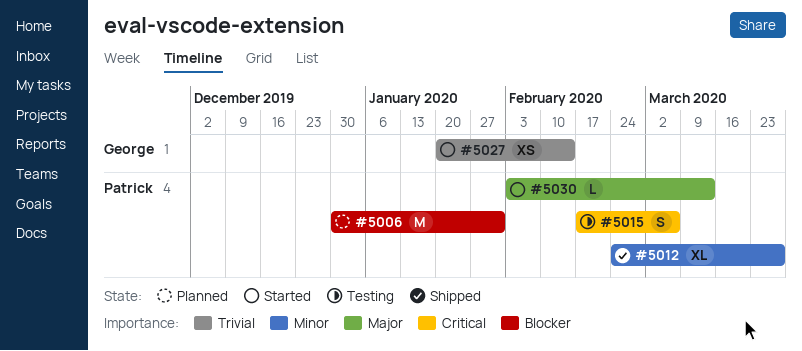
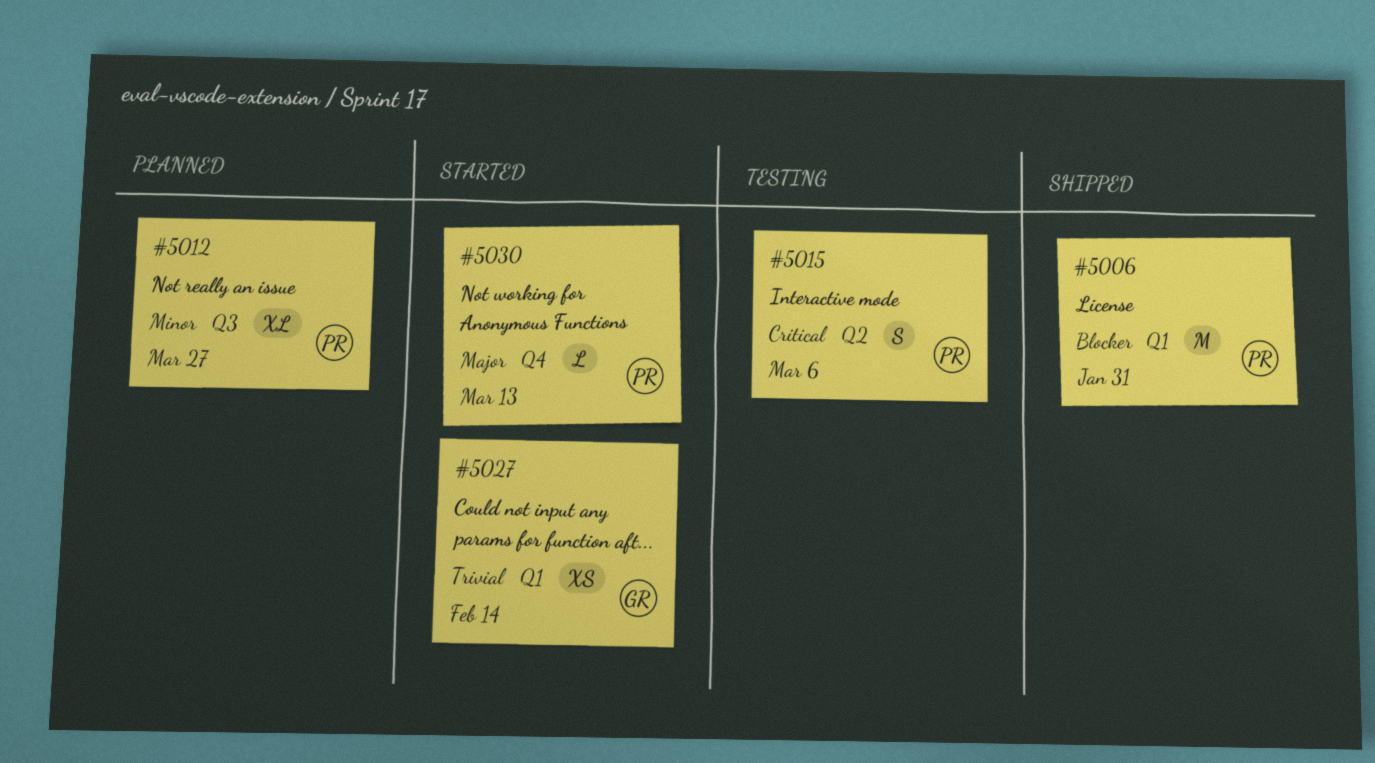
#5006, status: Planned -> Shipped
#5012, status: Shipped -> Planned

